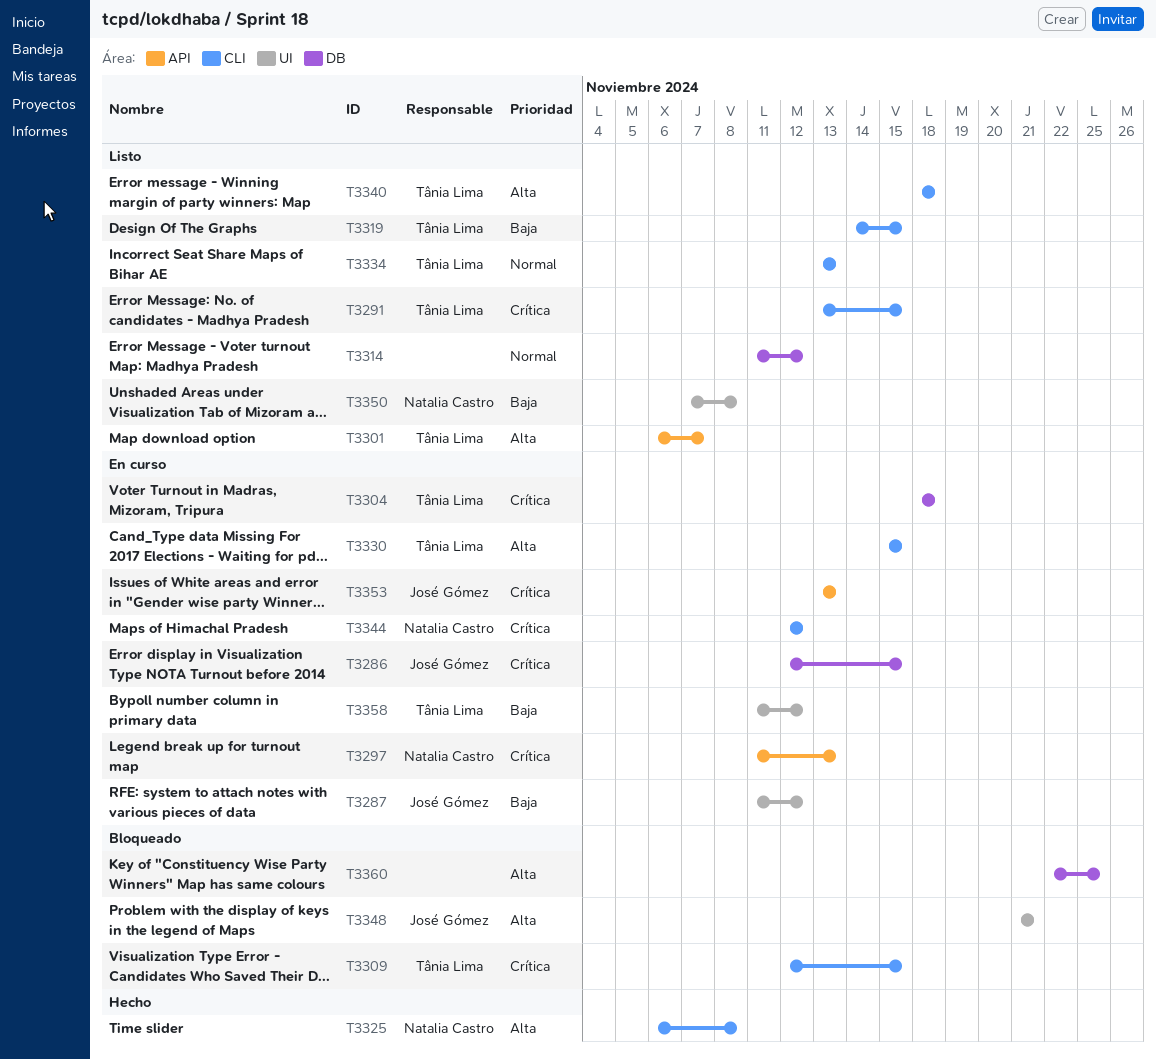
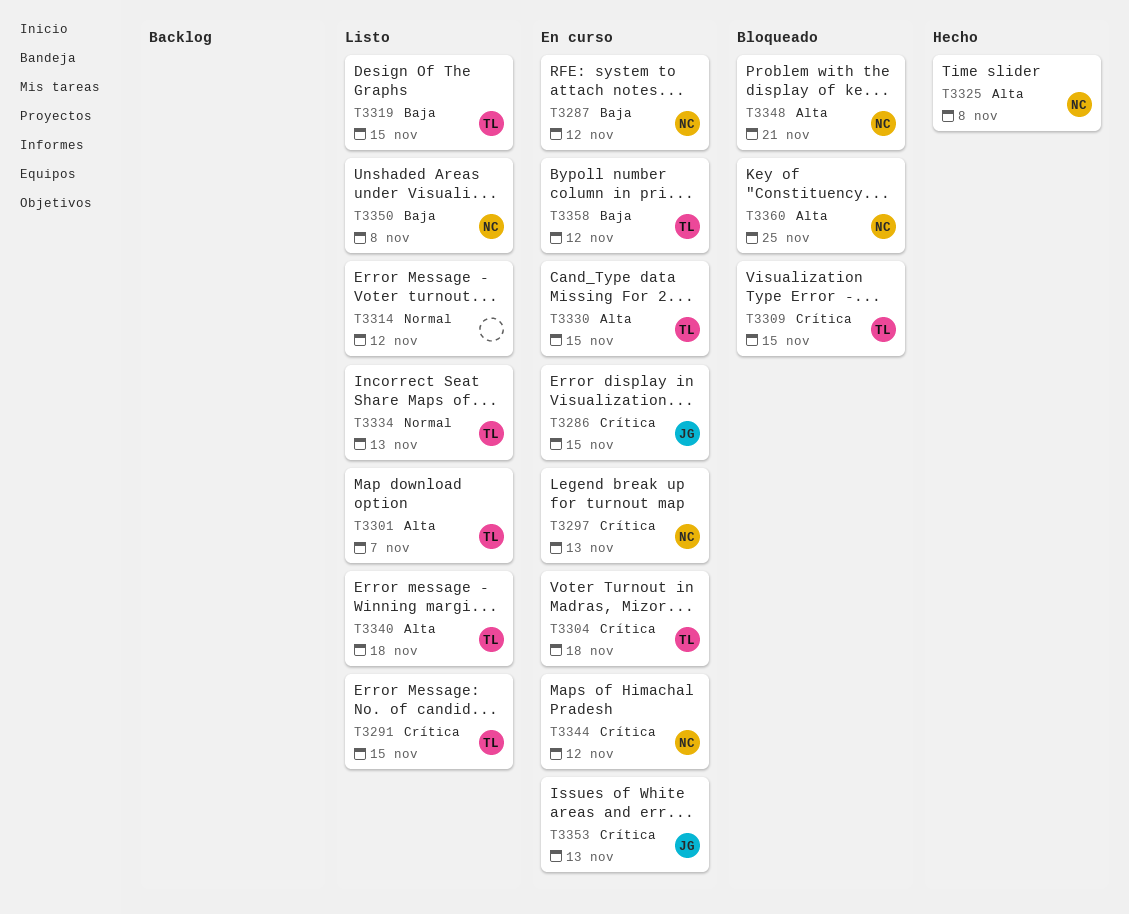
T3287, owner: José Gómez -> Natalia Castro
T3348, owner: José Gómez -> Natalia Castro
T3360, owner: none -> Natalia Castro

